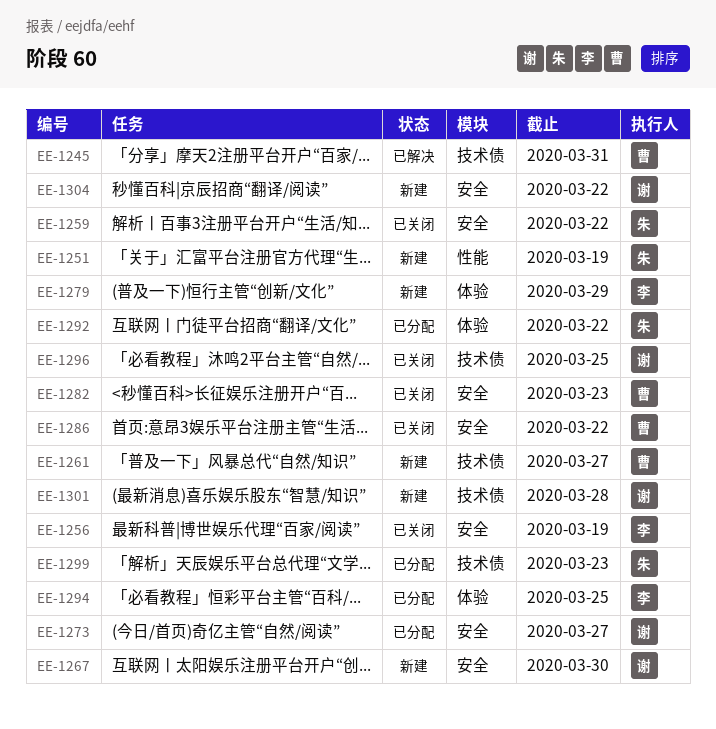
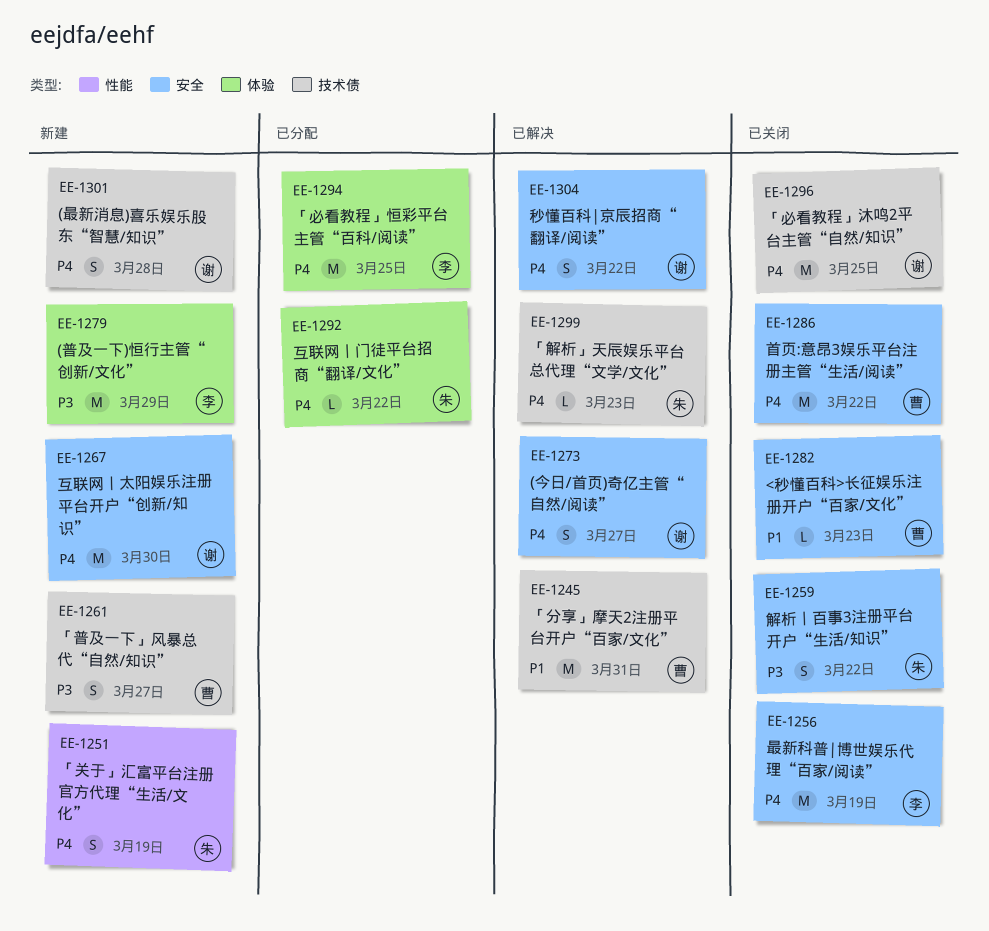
EE-1273, status: 已分配 -> 已解决
EE-1299, status: 已分配 -> 已解决
EE-1304, status: 新建 -> 已解决

